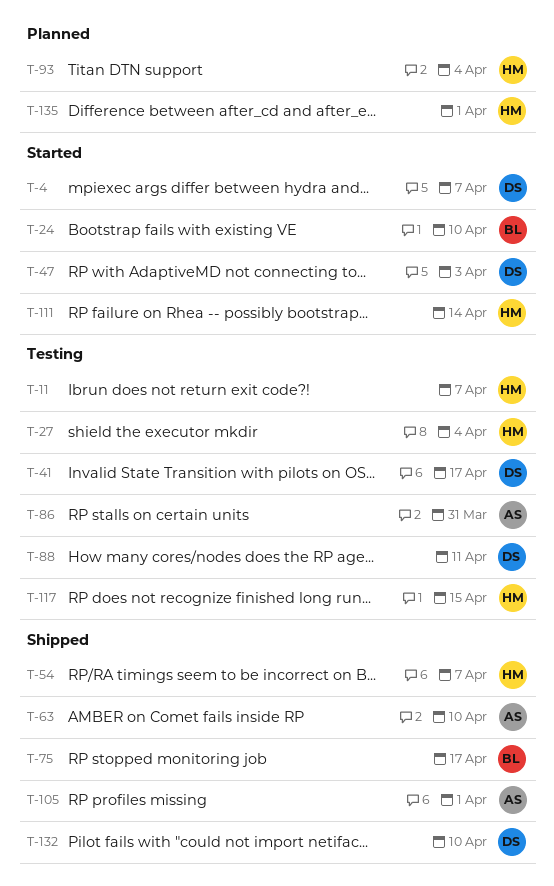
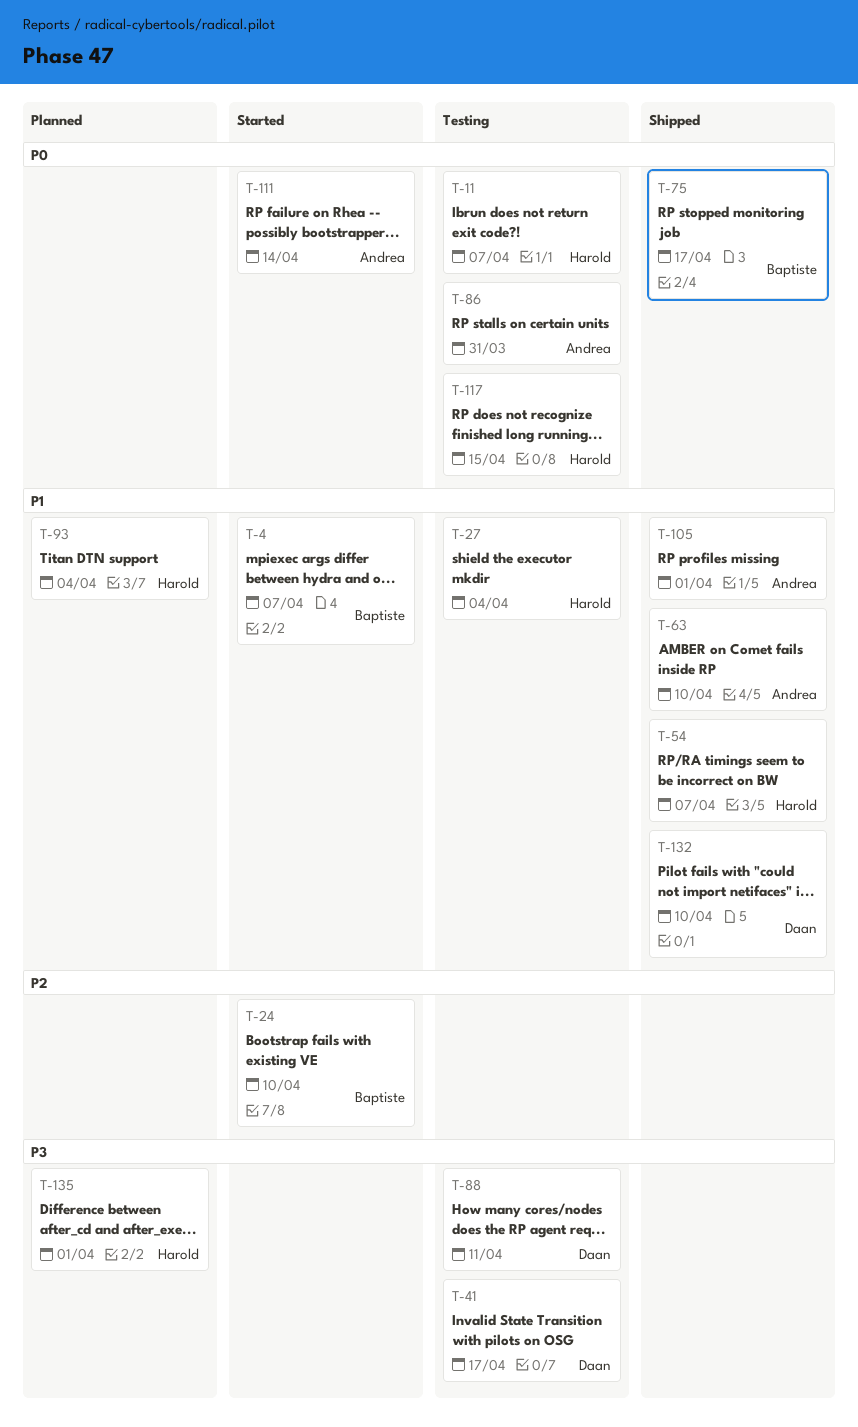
T-4, owner: Daan -> Baptiste
T-47: present -> none
T-111, owner: Harold -> Andrea

